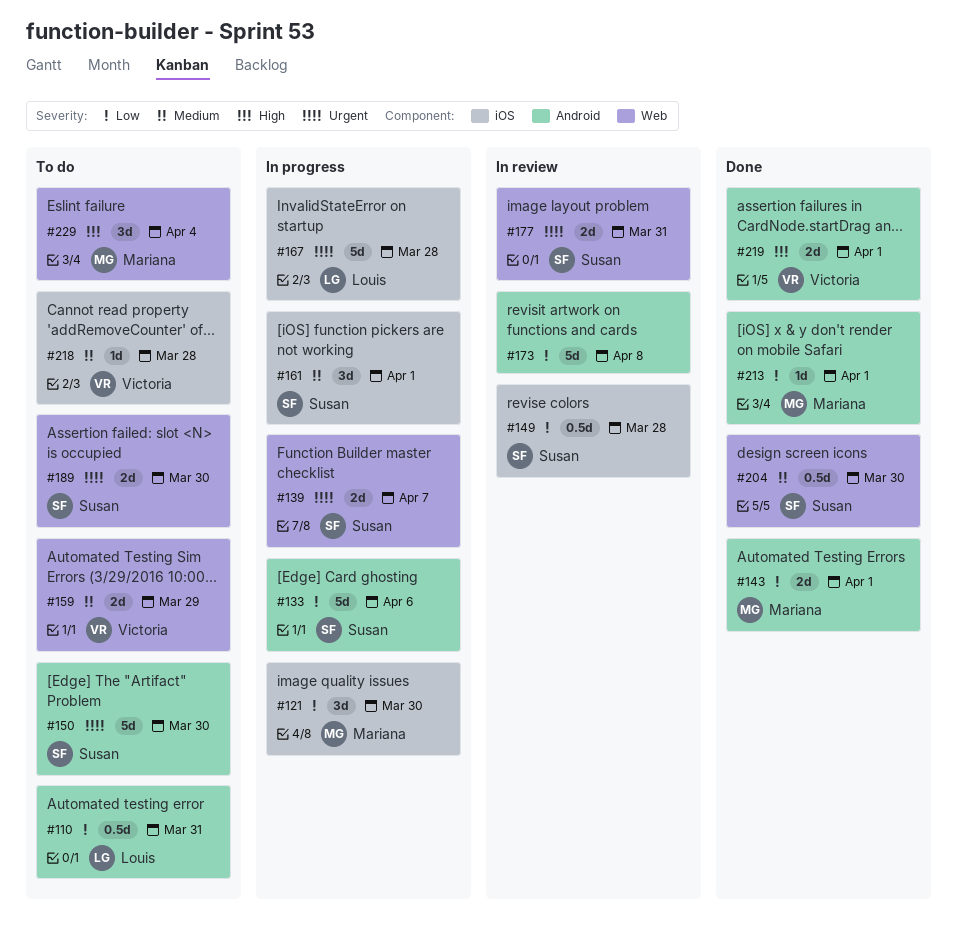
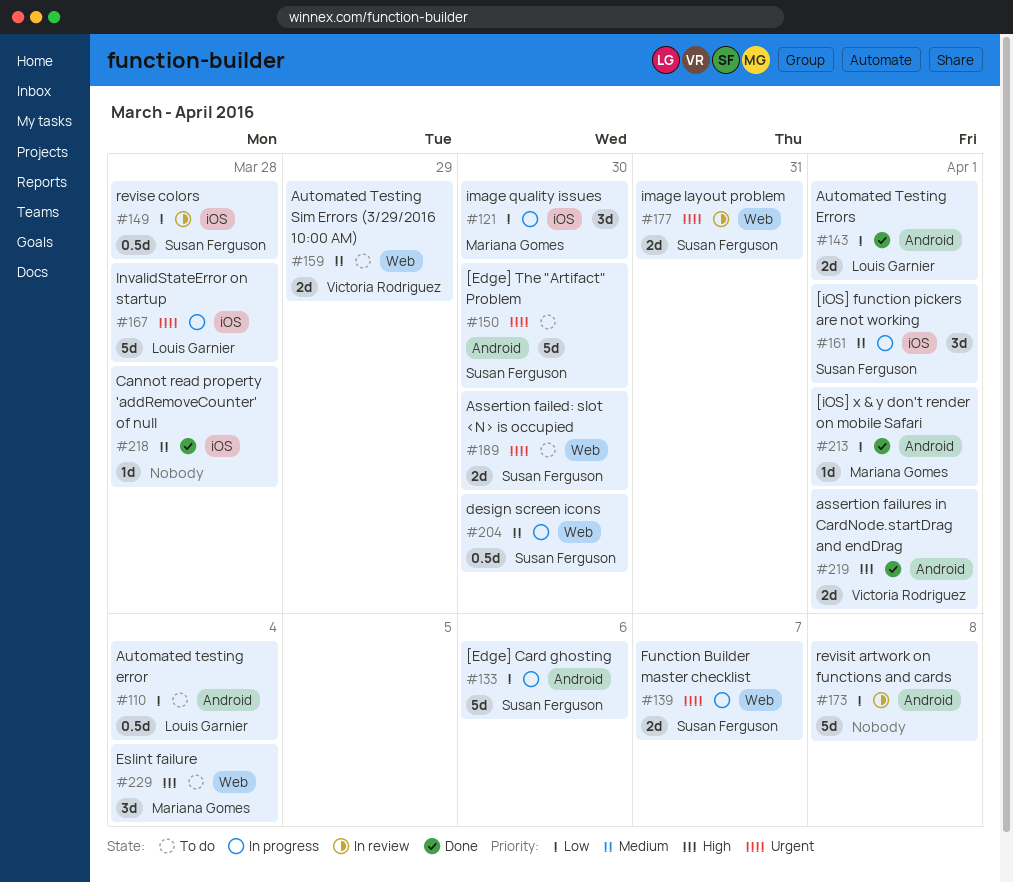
#110, due: Mar 31 -> Apr 4
#143, owner: Mariana Gomes -> Louis Garnier
#204, status: Done -> In progress
#218, status: To do -> Done
#218, owner: Victoria Rodriguez -> none

